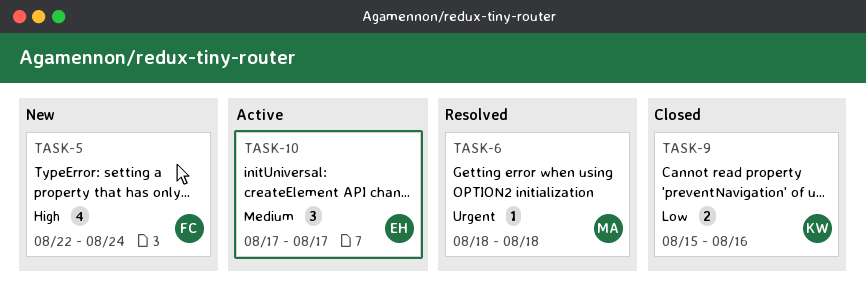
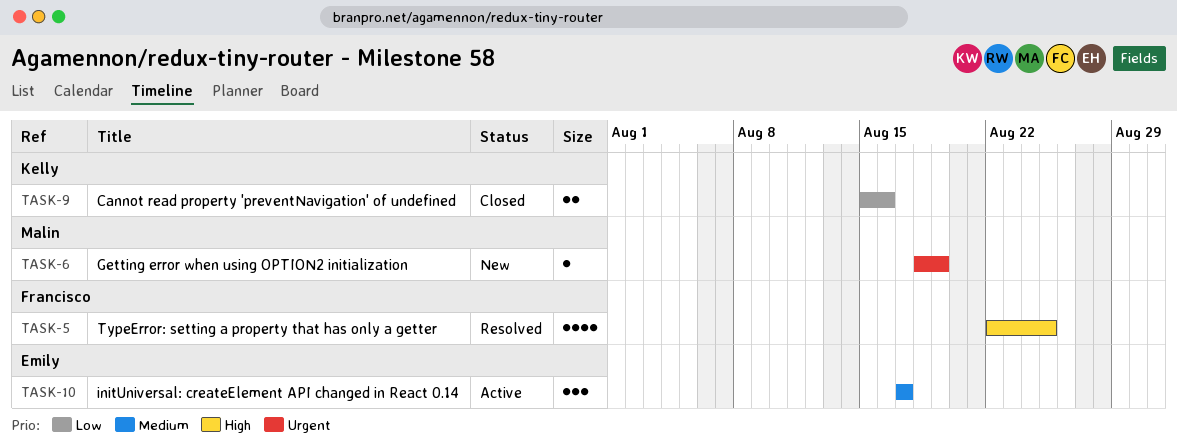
TASK-5, status: New -> Resolved
TASK-5, due: Aug 24 -> Aug 25
TASK-6, status: Resolved -> New
TASK-6, due: Aug 18 -> Aug 19

